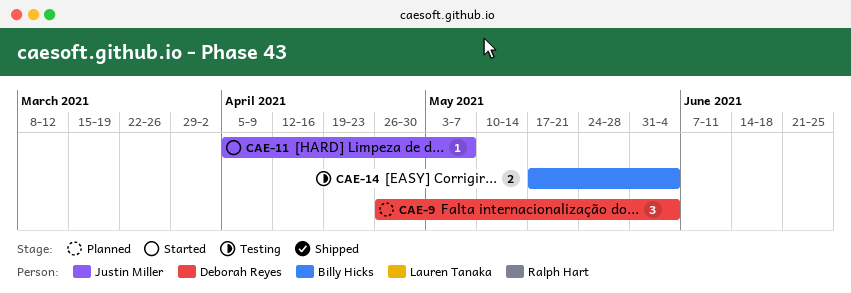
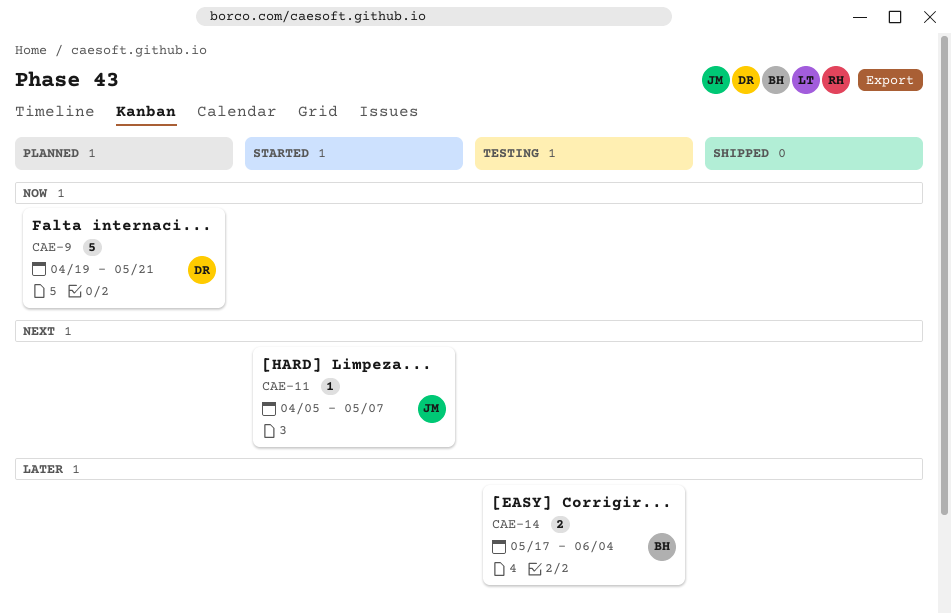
CAE-9, estimate: 3 -> 5
CAE-9, start: Apr 26 -> Apr 19
CAE-9, due: Jun 4 -> May 21

